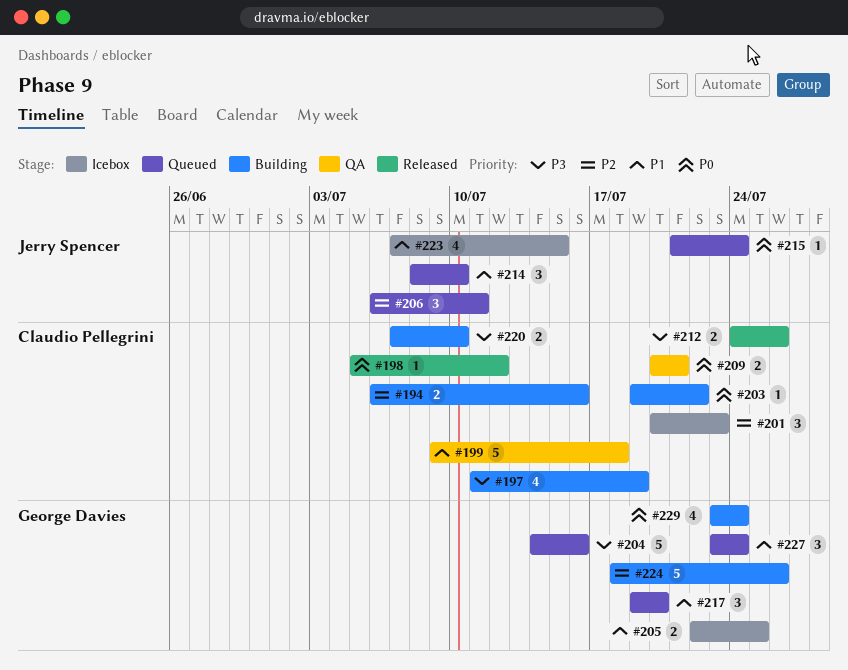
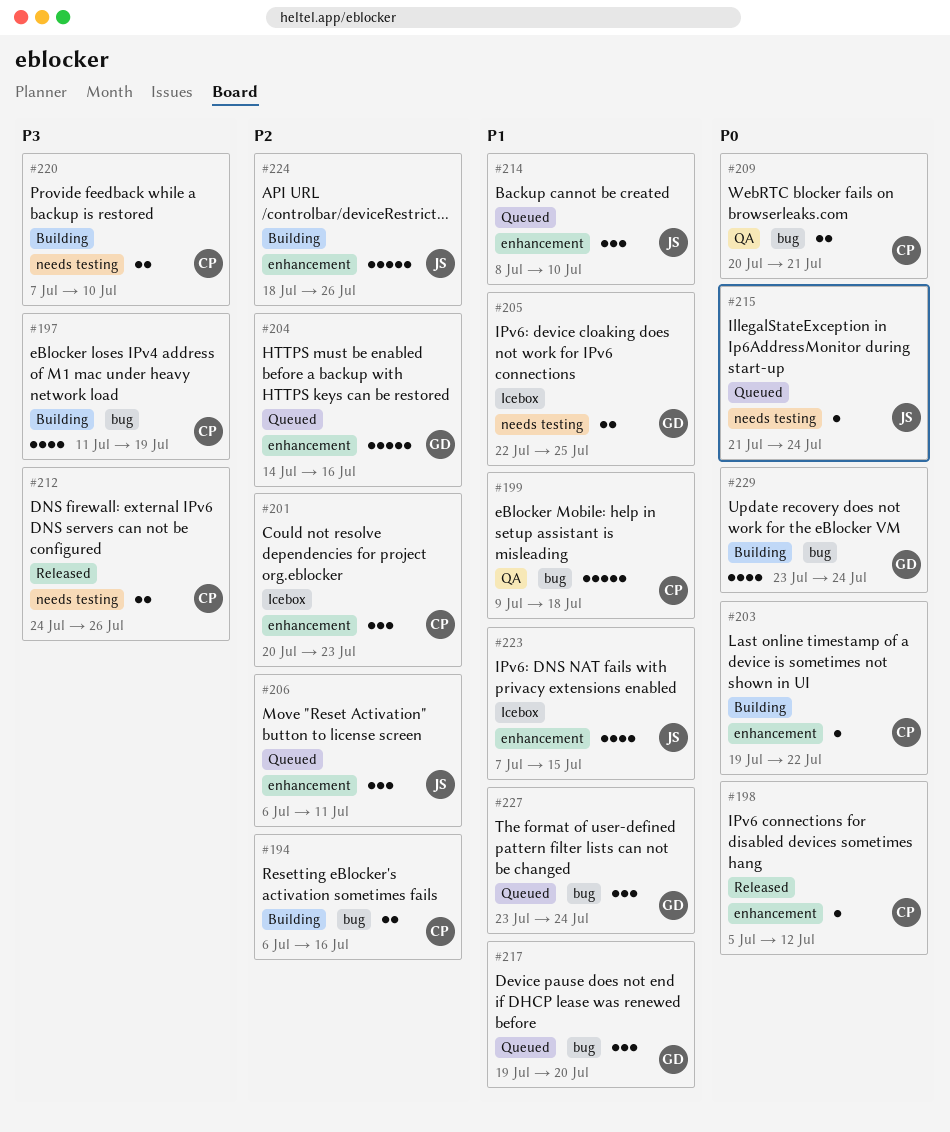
#204, priority: P3 -> P2
#224, owner: George Davies -> Jerry Spencer

